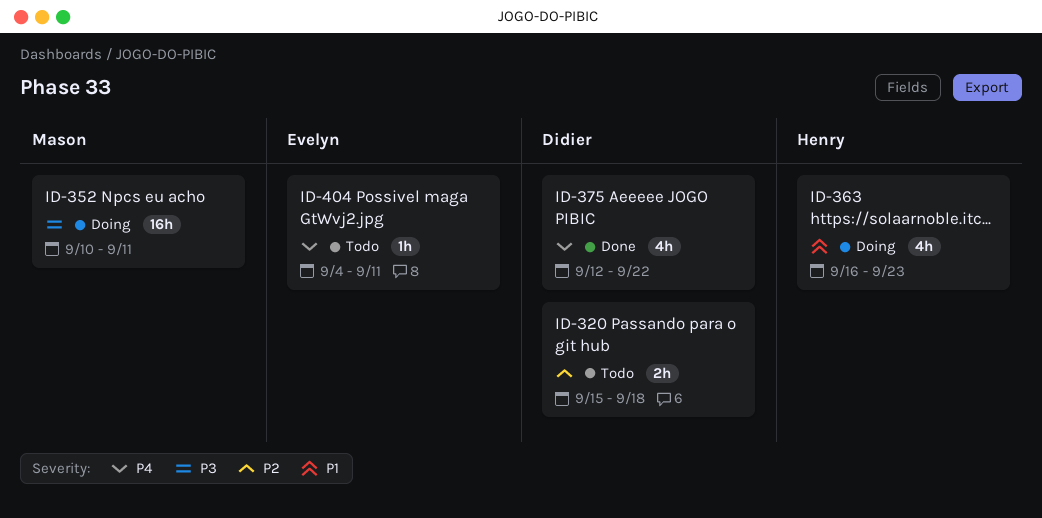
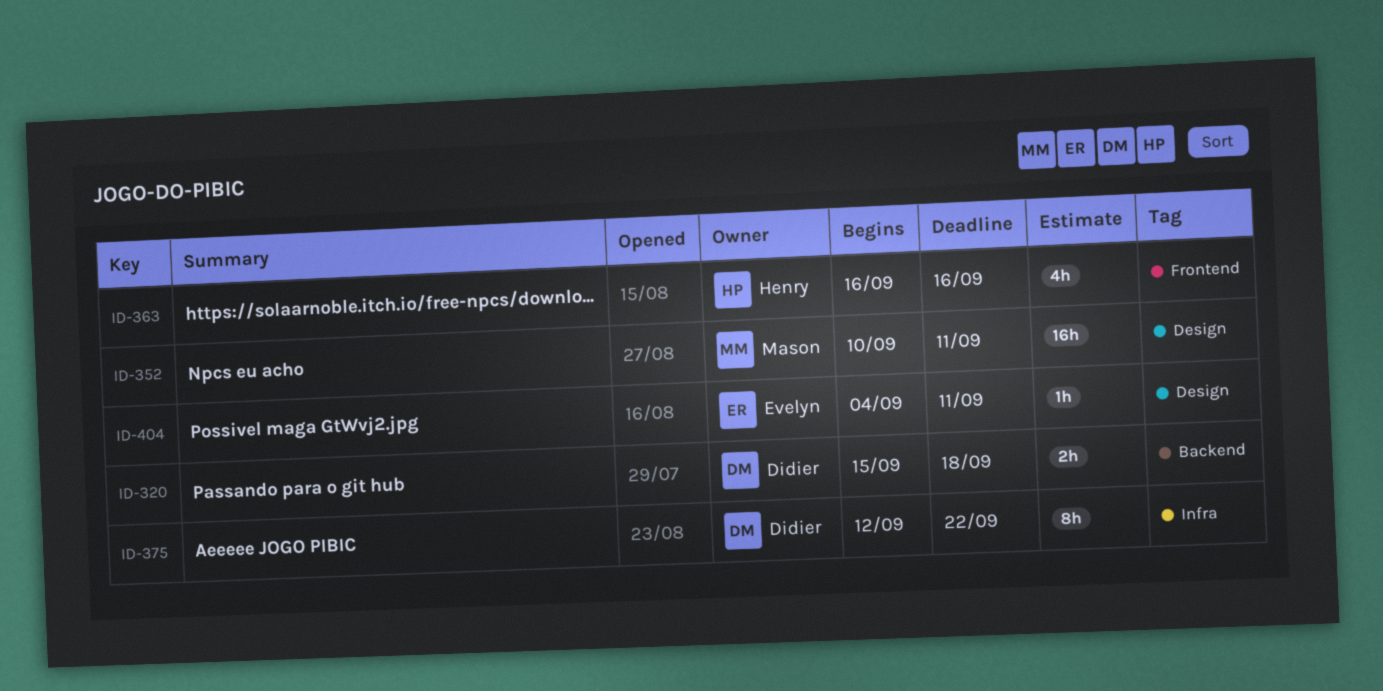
ID-363, due: Sep 23 -> Sep 16
ID-375, estimate: 4h -> 8h

